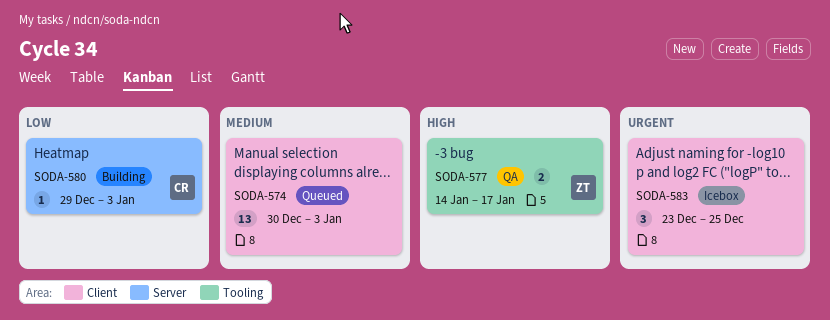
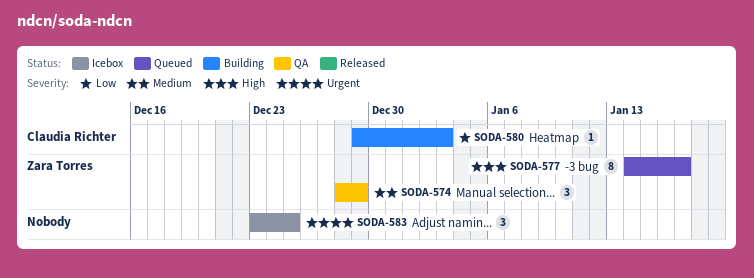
SODA-574, status: Queued -> QA
SODA-574, owner: none -> Zara Torres
SODA-574, estimate: 13 -> 3
SODA-574, start: Dec 30 -> Dec 28
SODA-574, due: Jan 3 -> Dec 29
SODA-577, status: QA -> Queued
SODA-577, estimate: 2 -> 8

